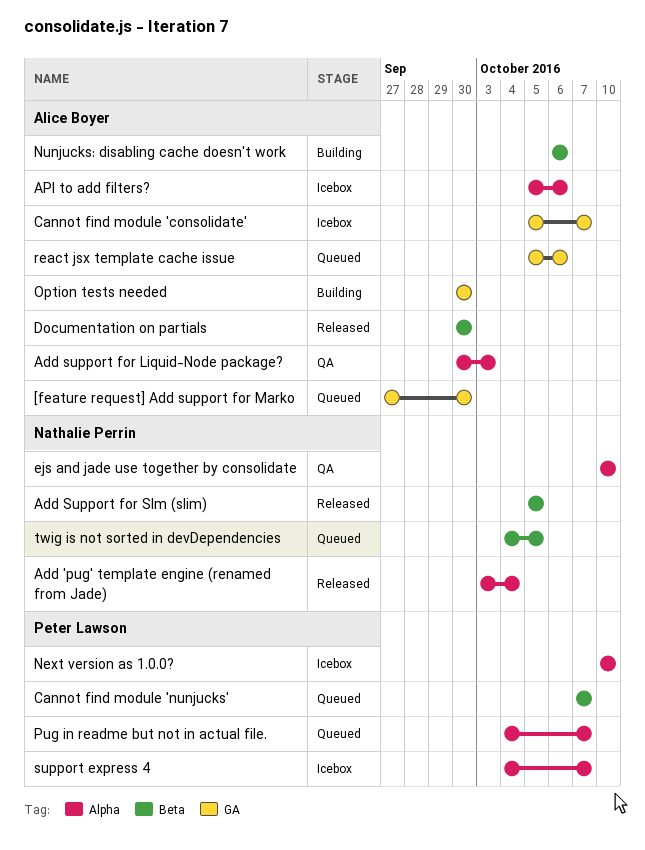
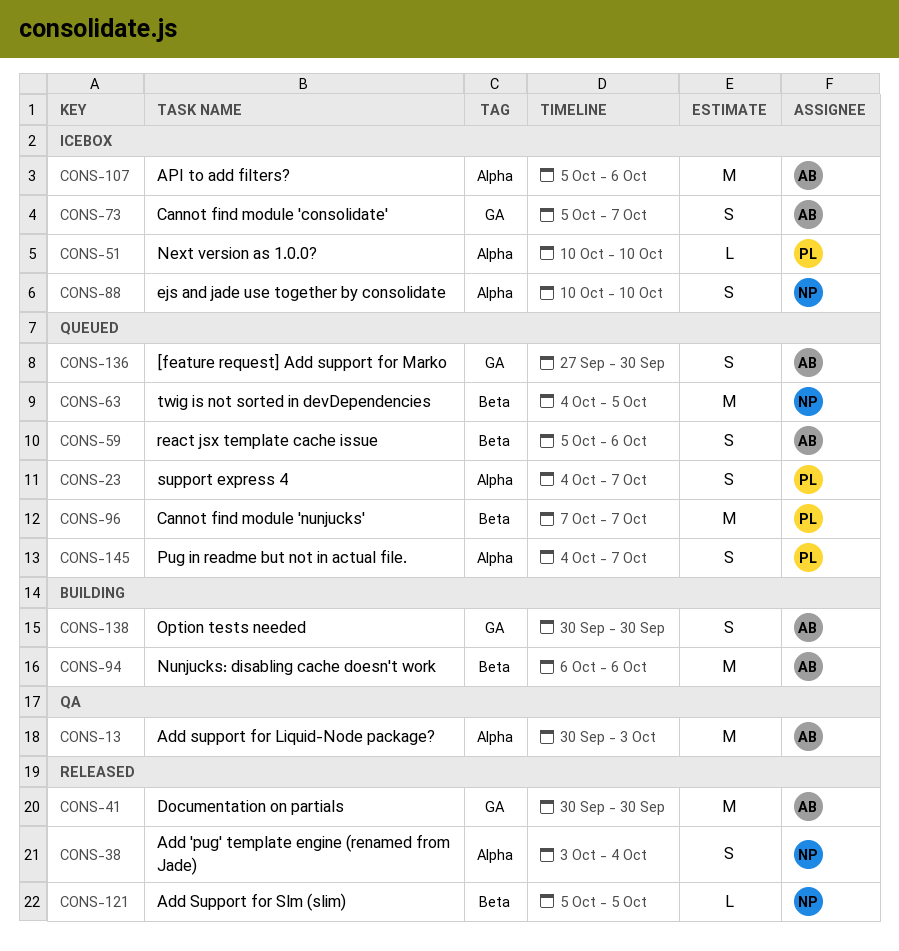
Documentation on partials, label: Beta -> GA
ejs and jade use together by consolidate, status: QA -> Icebox
react jsx template cache issue, label: GA -> Beta
support express 4, status: Icebox -> Queued

